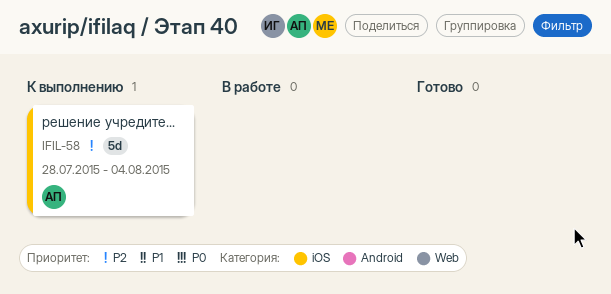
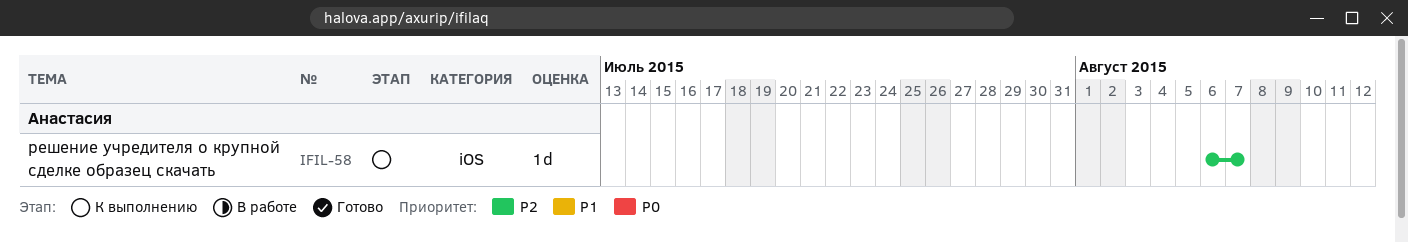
IFIL-58, estimate: 5d -> 1d
IFIL-58, start: Jul 28 -> Aug 6
IFIL-58, due: Aug 4 -> Aug 7

